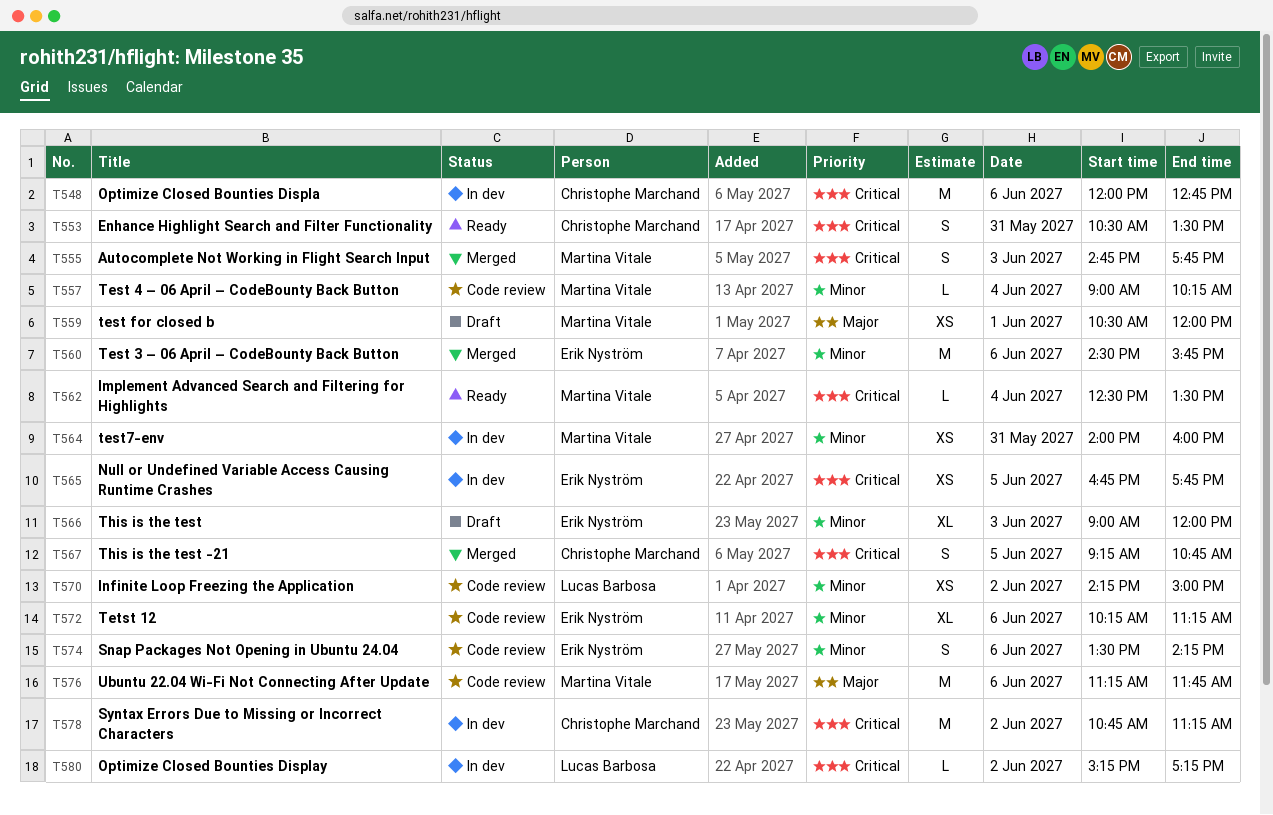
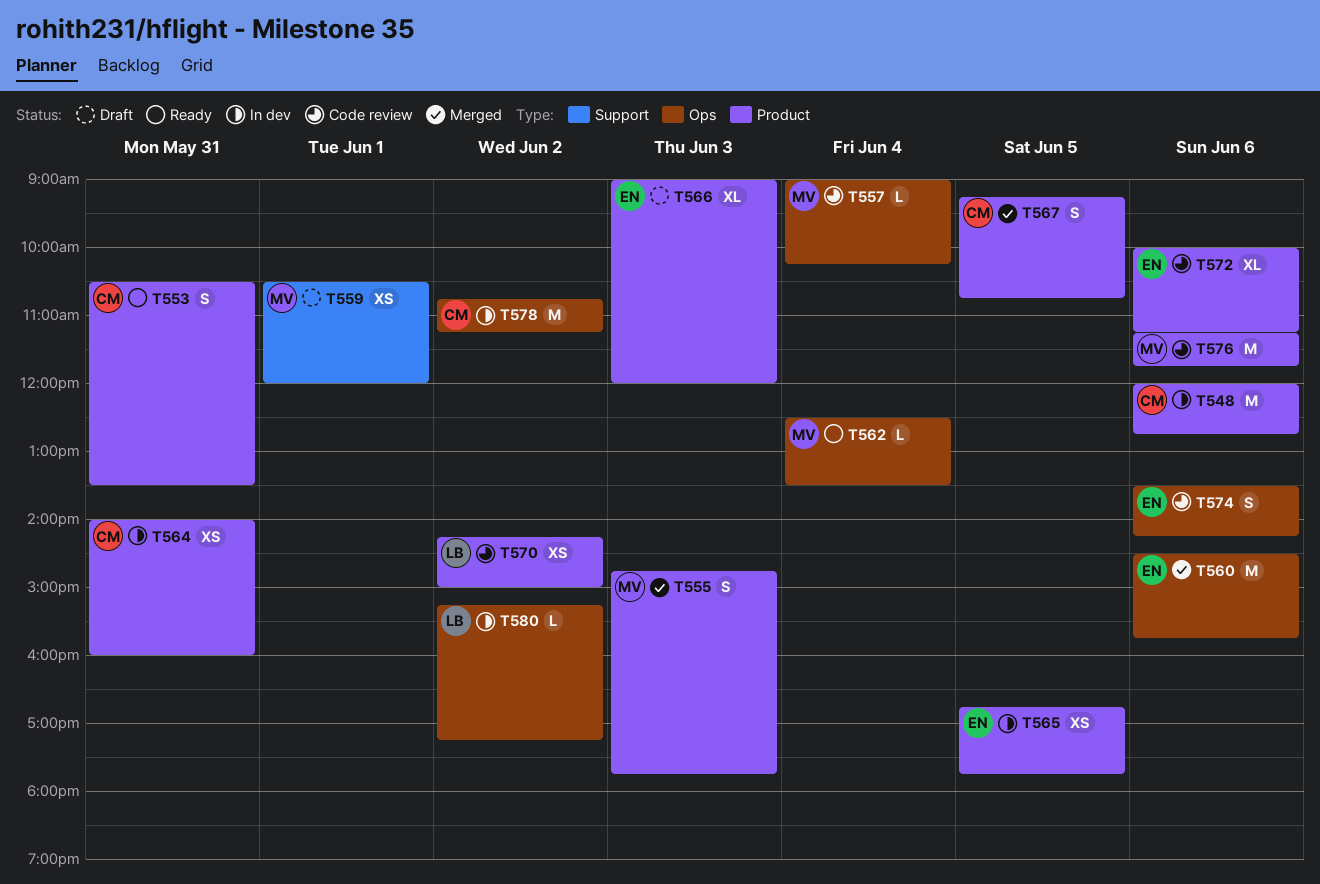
T564, owner: Martina Vitale -> Christophe Marchand
T572, begins: 10:15 -> 10:00

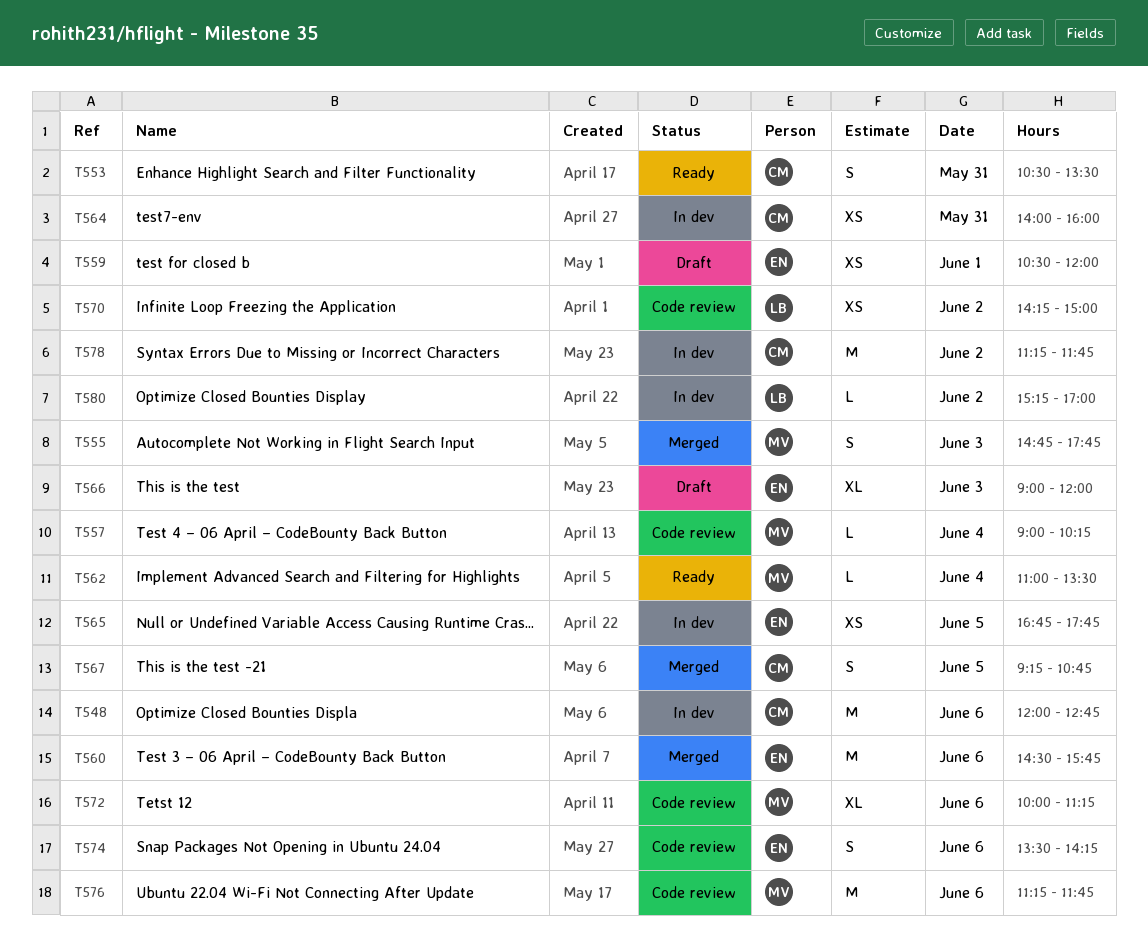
T559, owner: MV -> EN
T562, begins: 12:30 -> 11:00
T572, owner: EN -> MV
T578, begins: 10:45 -> 11:15
T578, ends: 11:15 -> 11:45
T580, ends: 17:15 -> 17:00

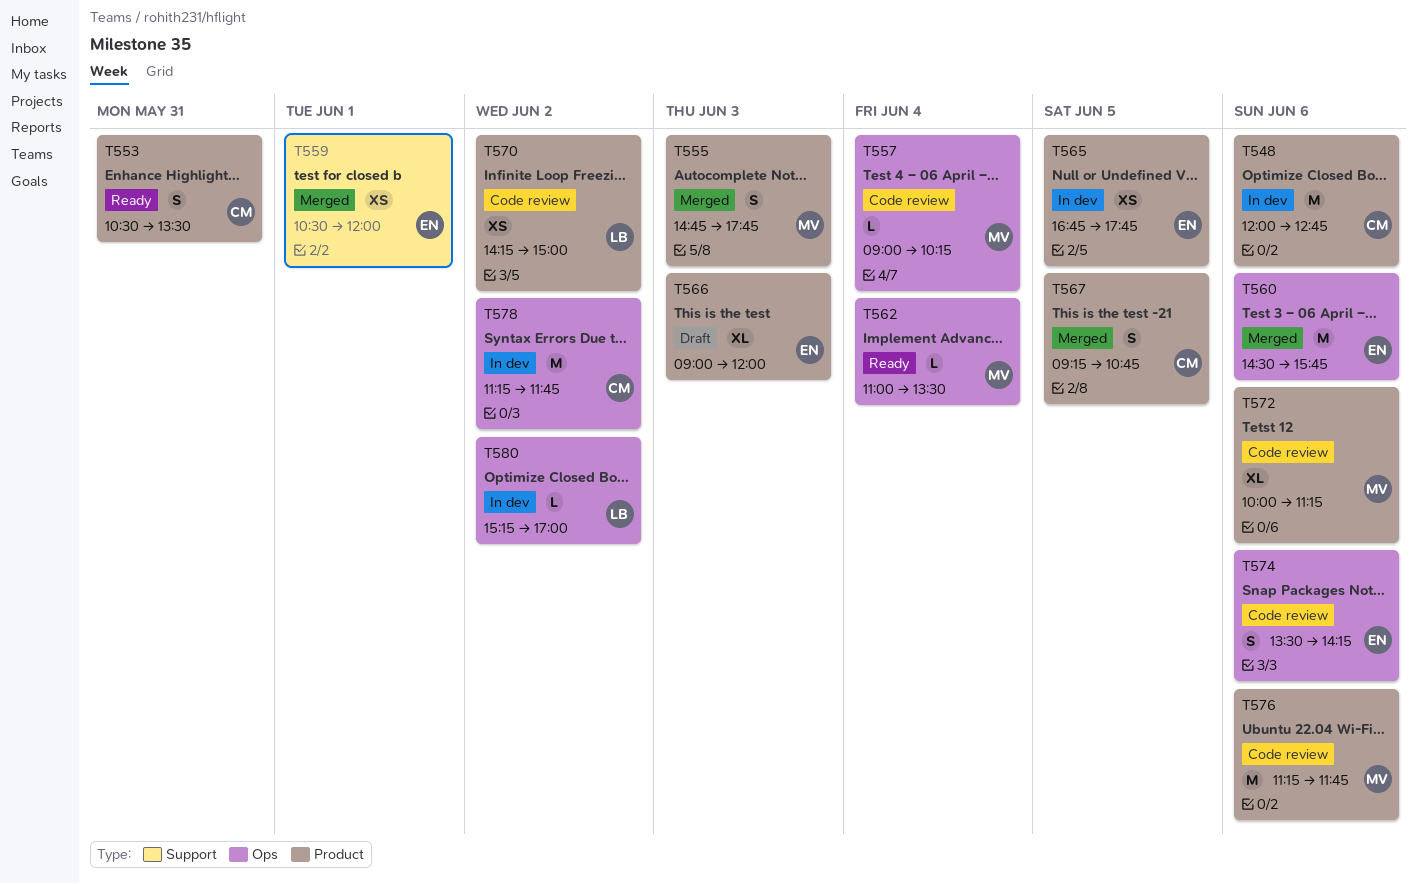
T559, status: Draft -> Merged
T564: present -> none

